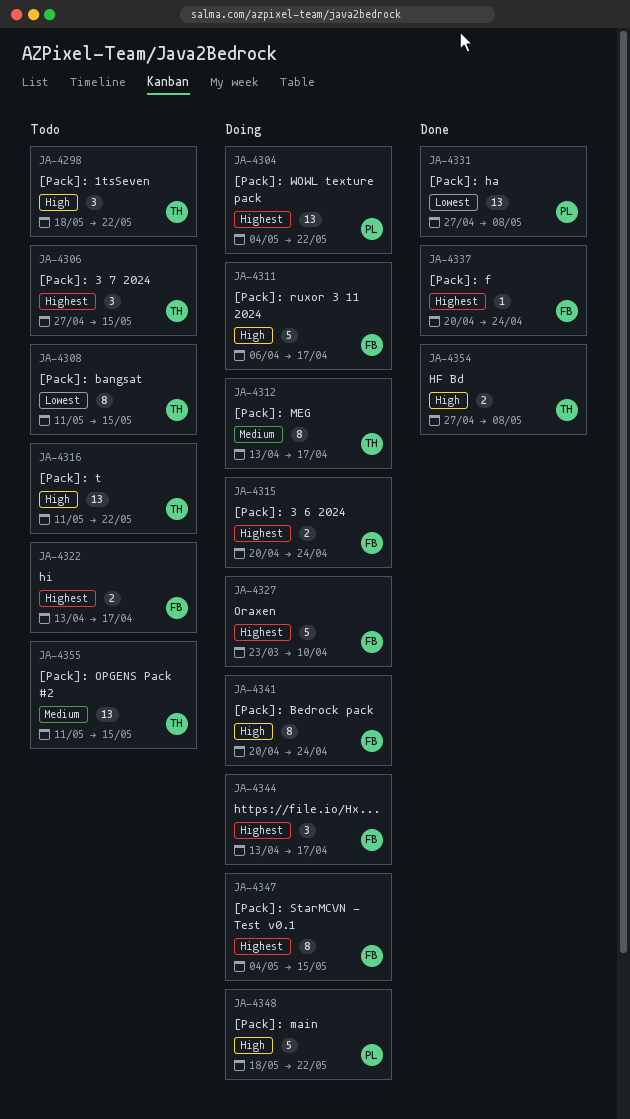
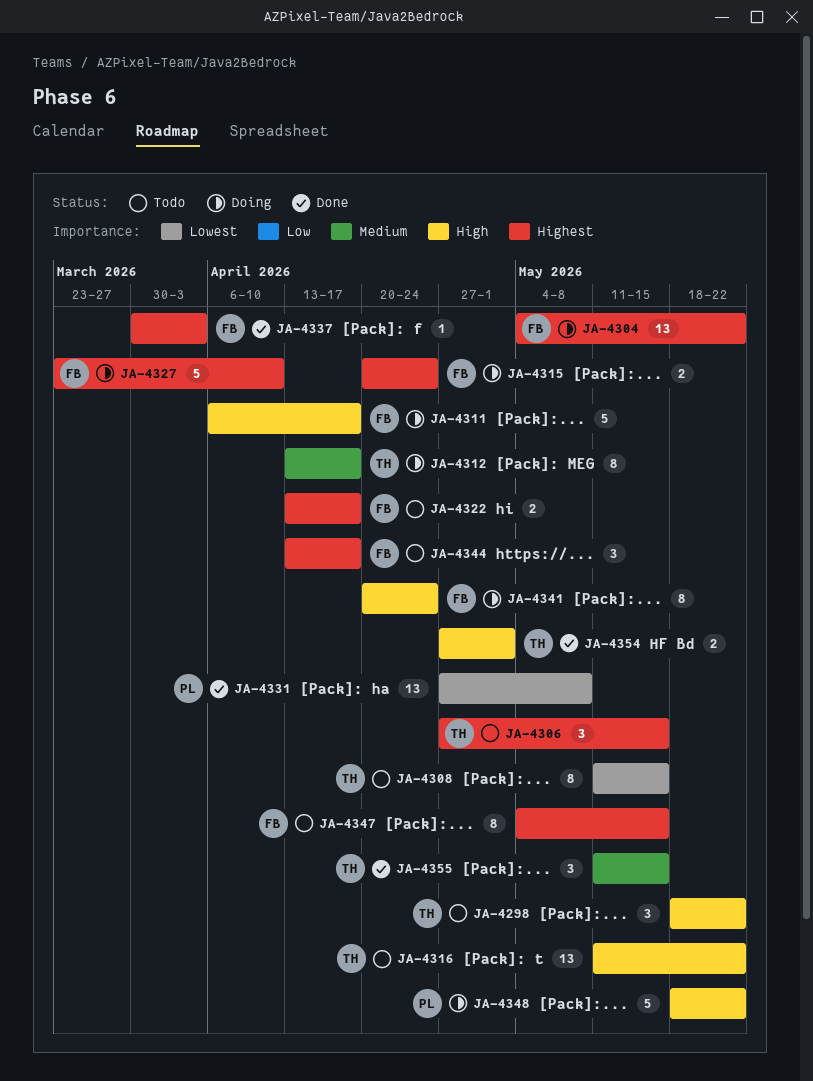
JA-4304, owner: PL -> FB
JA-4337, start: Apr 20 -> Mar 30
JA-4337, due: Apr 24 -> Apr 3
JA-4344, status: Doing -> Todo
JA-4347, status: Doing -> Todo
JA-4354, due: May 8 -> May 1
JA-4355, status: Todo -> Done
JA-4355, estimate: 13 -> 3

